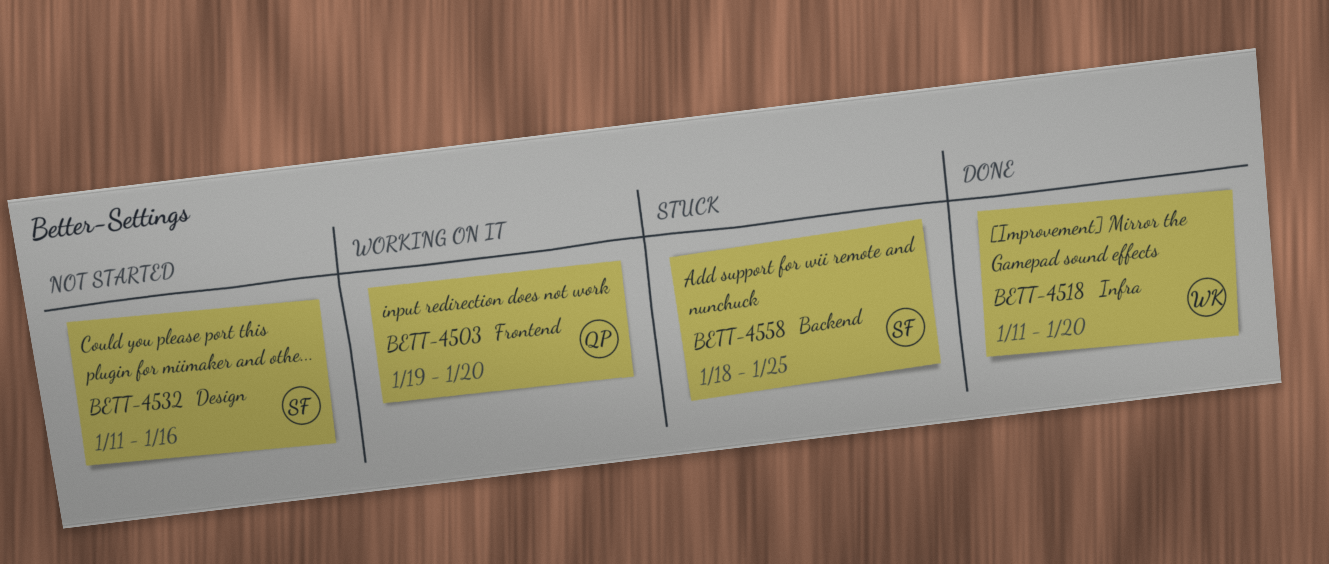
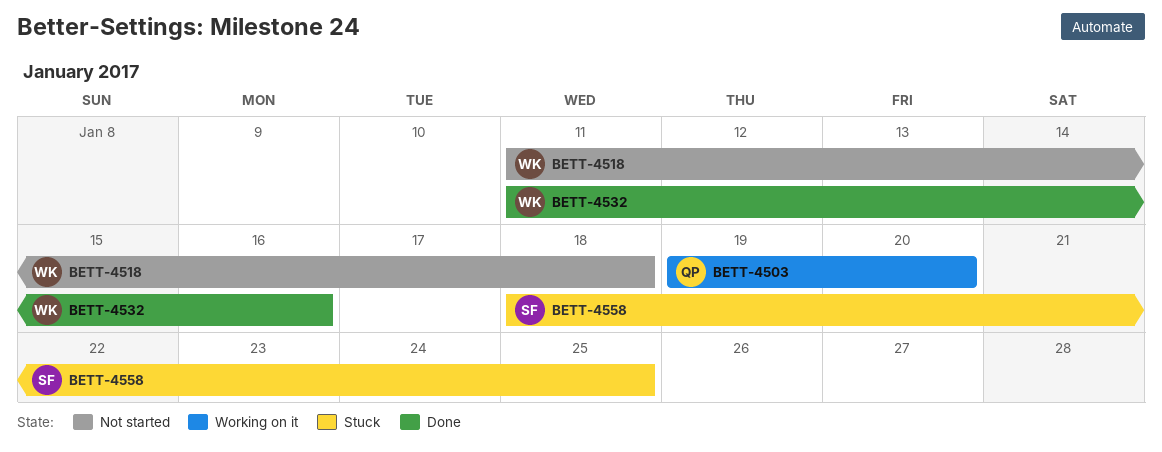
BETT-4518, status: Done -> Not started
BETT-4518, due: Jan 20 -> Jan 18
BETT-4532, status: Not started -> Done
BETT-4532, owner: SF -> WK

